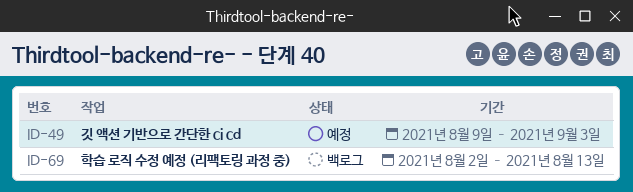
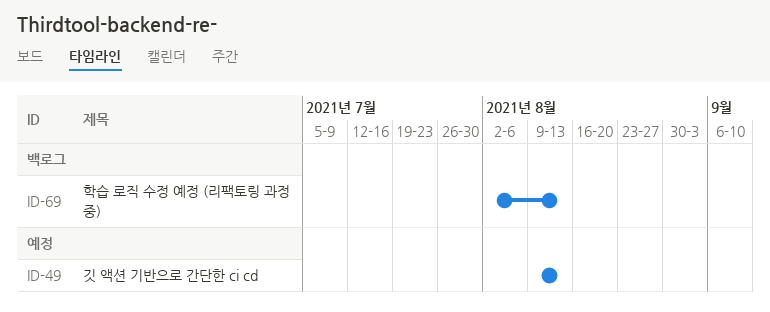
ID-49, due: Sep 3 -> Aug 13

